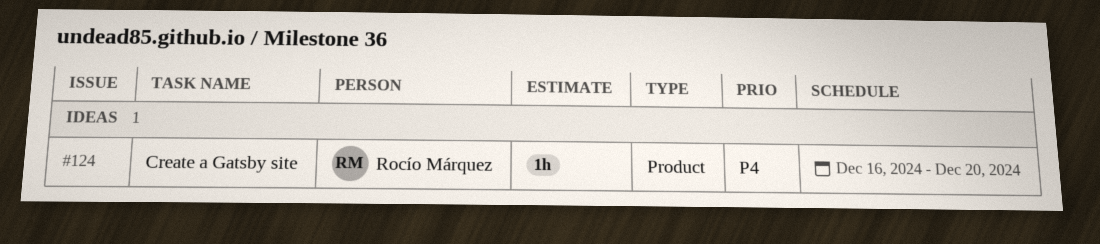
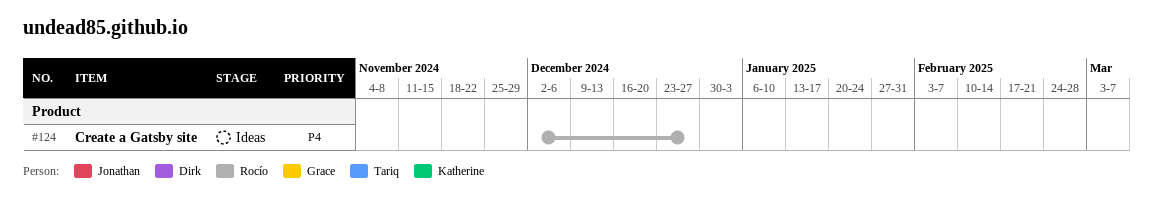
#124, start: Dec 16 -> Dec 2
#124, due: Dec 20 -> Dec 27

